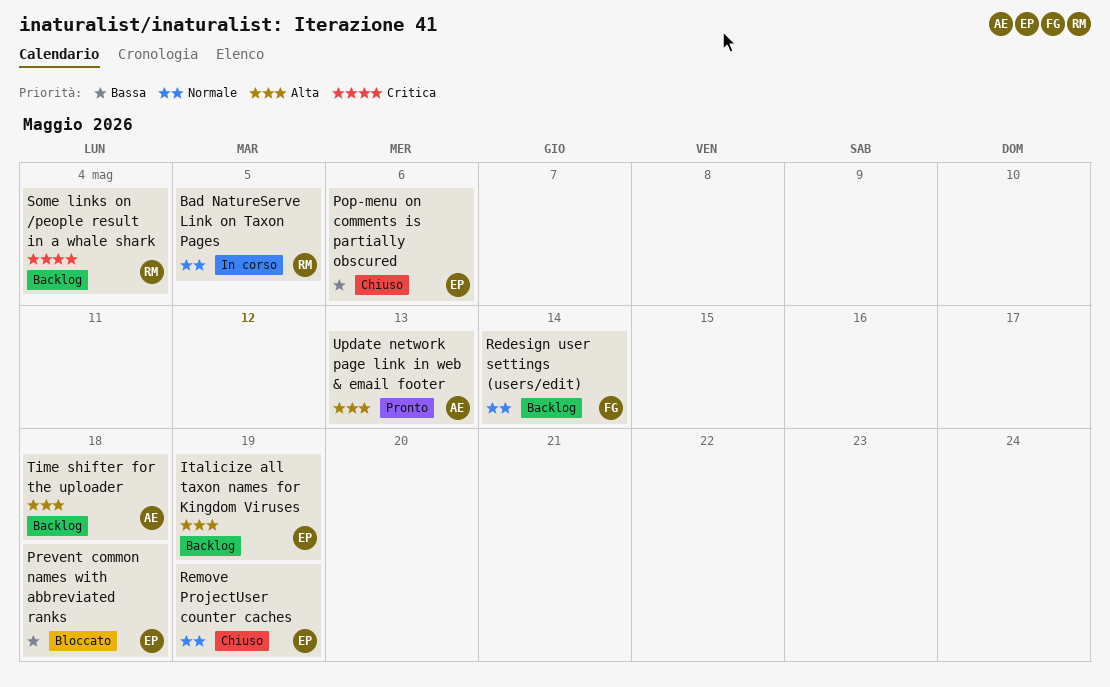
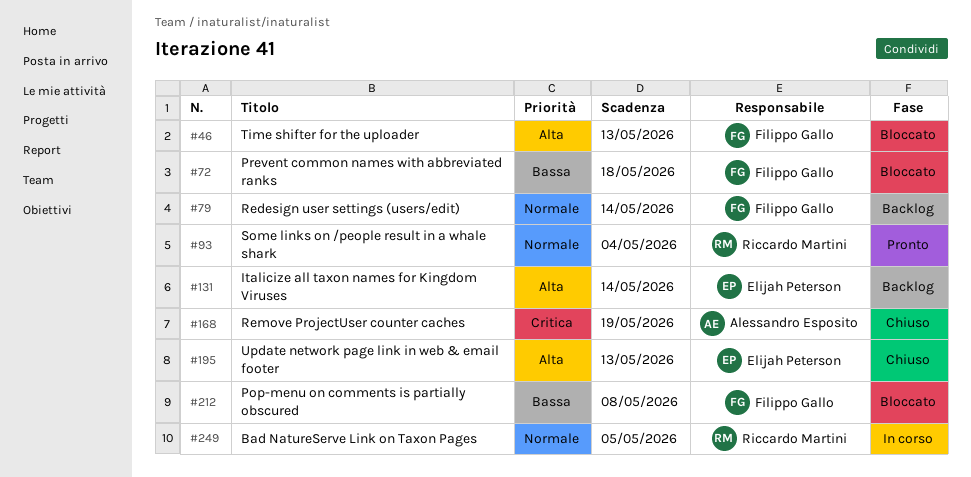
Italicize all taxon names for Kingdom Viruses, due: May 19 -> May 14
Pop-menu on comments is partially obscured, status: Chiuso -> Bloccato
Pop-menu on comments is partially obscured, owner: Elijah Peterson -> Filippo Gallo
Pop-menu on comments is partially obscured, due: May 6 -> May 8
Prevent common names with abbreviated ranks, owner: Elijah Peterson -> Filippo Gallo
Remove ProjectUser counter caches, owner: Elijah Peterson -> Alessandro Esposito
Remove ProjectUser counter caches, priority: Normale -> Critica
Some links on /people result in a whale shark, status: Backlog -> Pronto
Some links on /people result in a whale shark, priority: Critica -> Normale
Time shifter for the uploader, status: Backlog -> Bloccato
Time shifter for the uploader, owner: Alessandro Esposito -> Filippo Gallo
Time shifter for the uploader, due: May 18 -> May 13
Update network page link in web & email footer, status: Pronto -> Chiuso
Update network page link in web & email footer, owner: Alessandro Esposito -> Elijah Peterson

